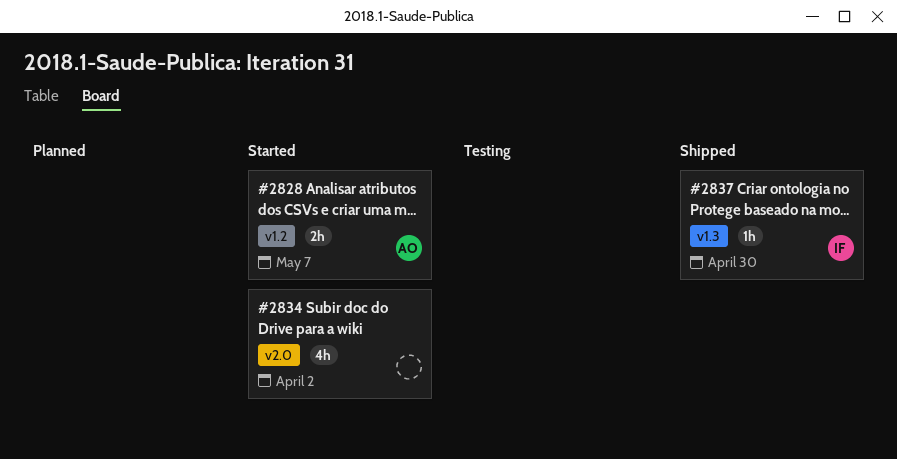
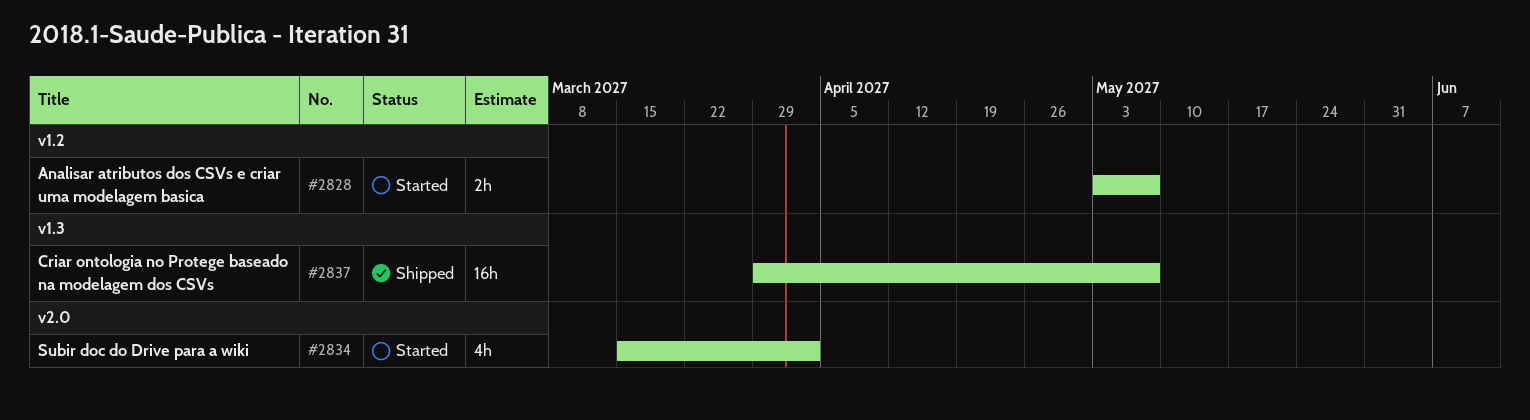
#2837, estimate: 1h -> 16h
#2837, due: Apr 30 -> May 7

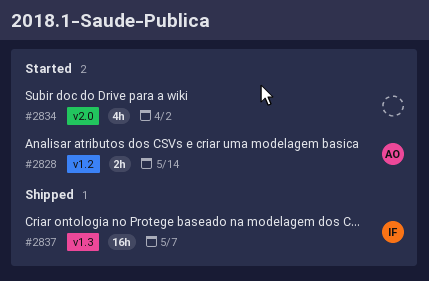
#2828, due: May 7 -> May 14

